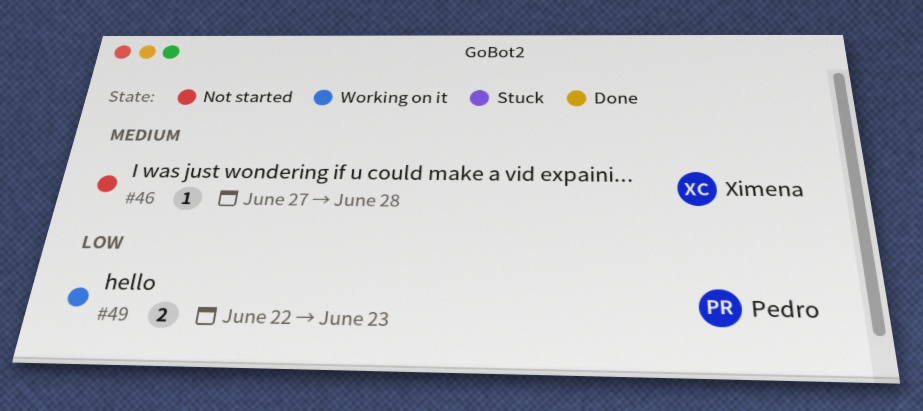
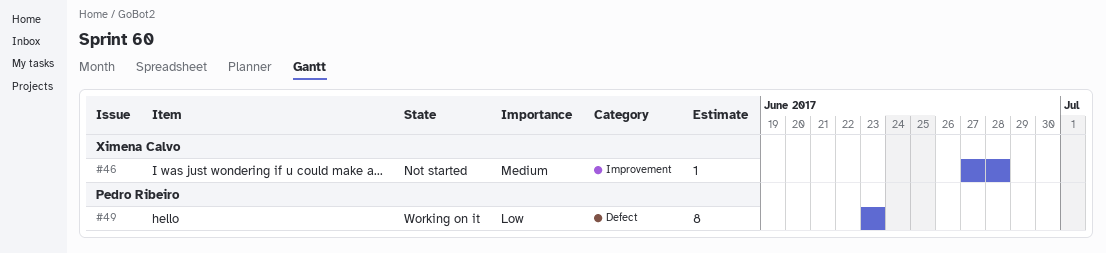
#49, estimate: 2 -> 8
#49, start: Jun 22 -> Jun 23

